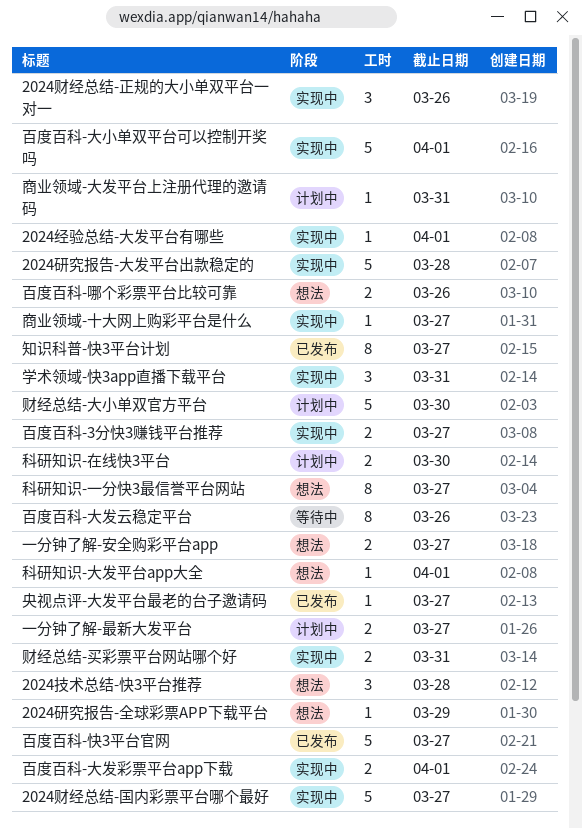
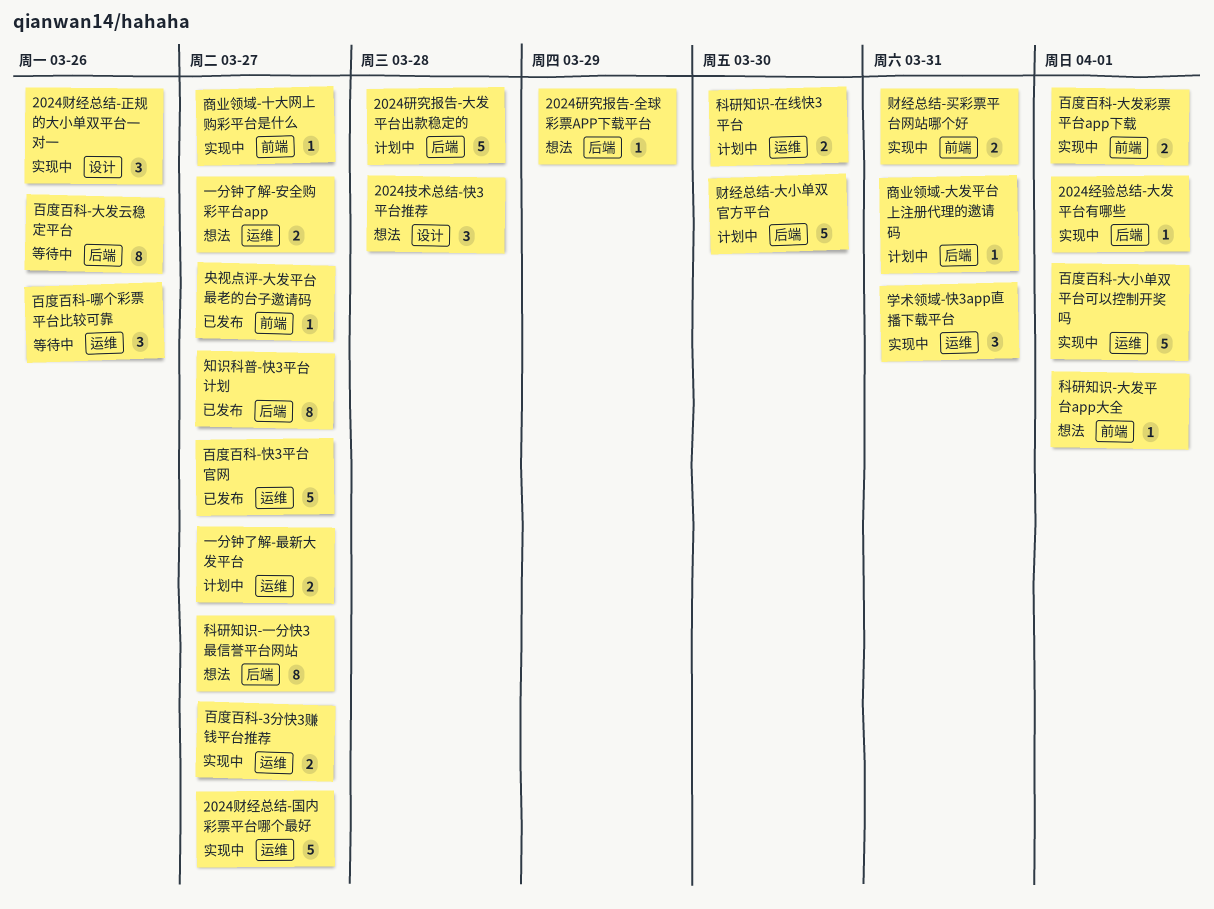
2024研究报告-大发平台出款稳定的, status: 实现中 -> 计划中
百度百科-哪个彩票平台比较可靠, status: 想法 -> 等待中
百度百科-哪个彩票平台比较可靠, estimate: 2 -> 3

